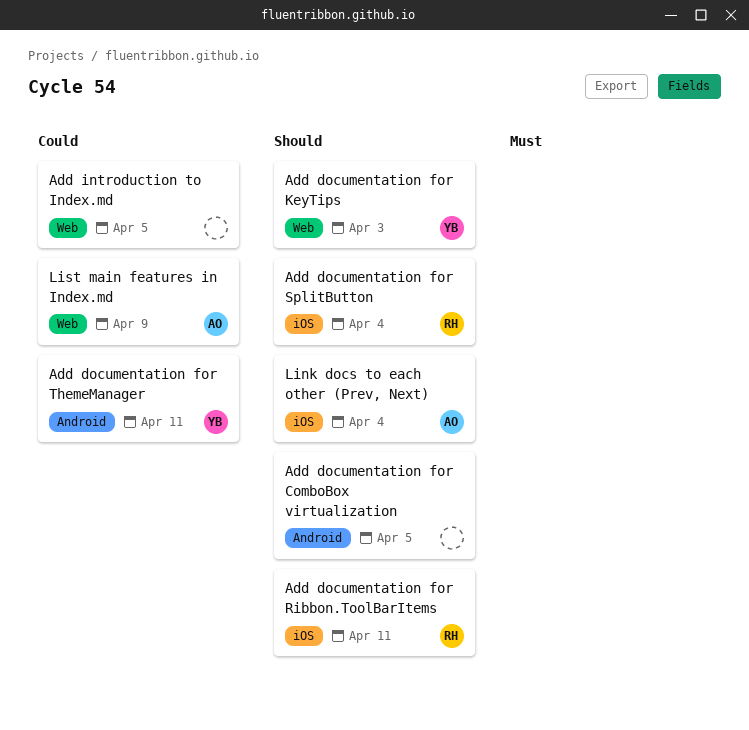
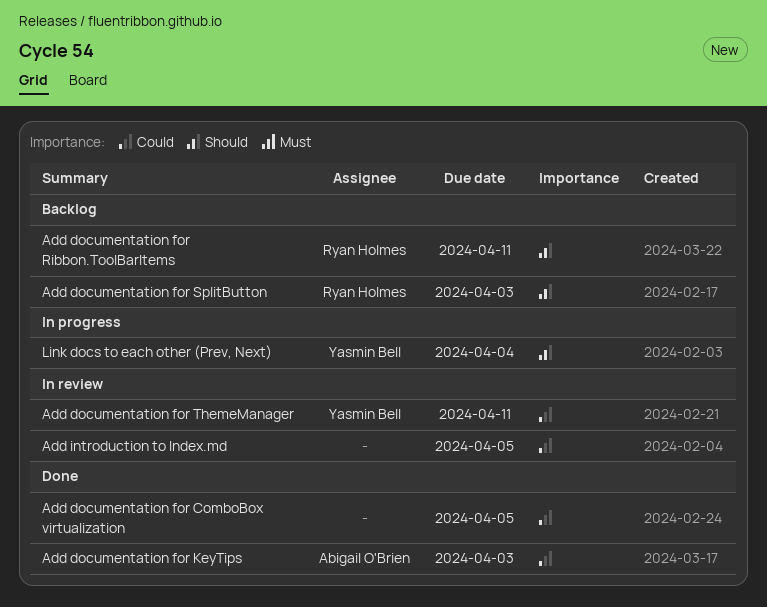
Add documentation for ComboBox virtualization, priority: Should -> Could
Add documentation for KeyTips, owner: Yasmin Bell -> Abigail O'Brien
Add documentation for KeyTips, priority: Should -> Could
Add documentation for SplitButton, due: Apr 4 -> Apr 3
Link docs to each other (Prev, Next), owner: Abigail O'Brien -> Yasmin Bell
List main features in Index.md: present -> none

